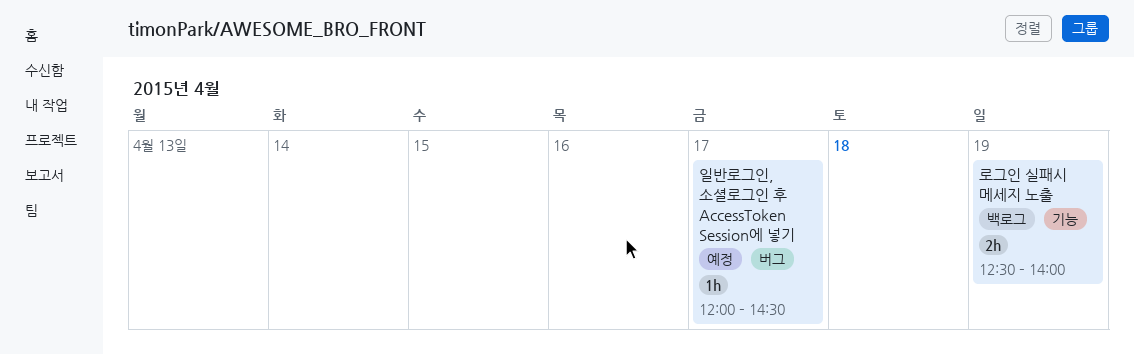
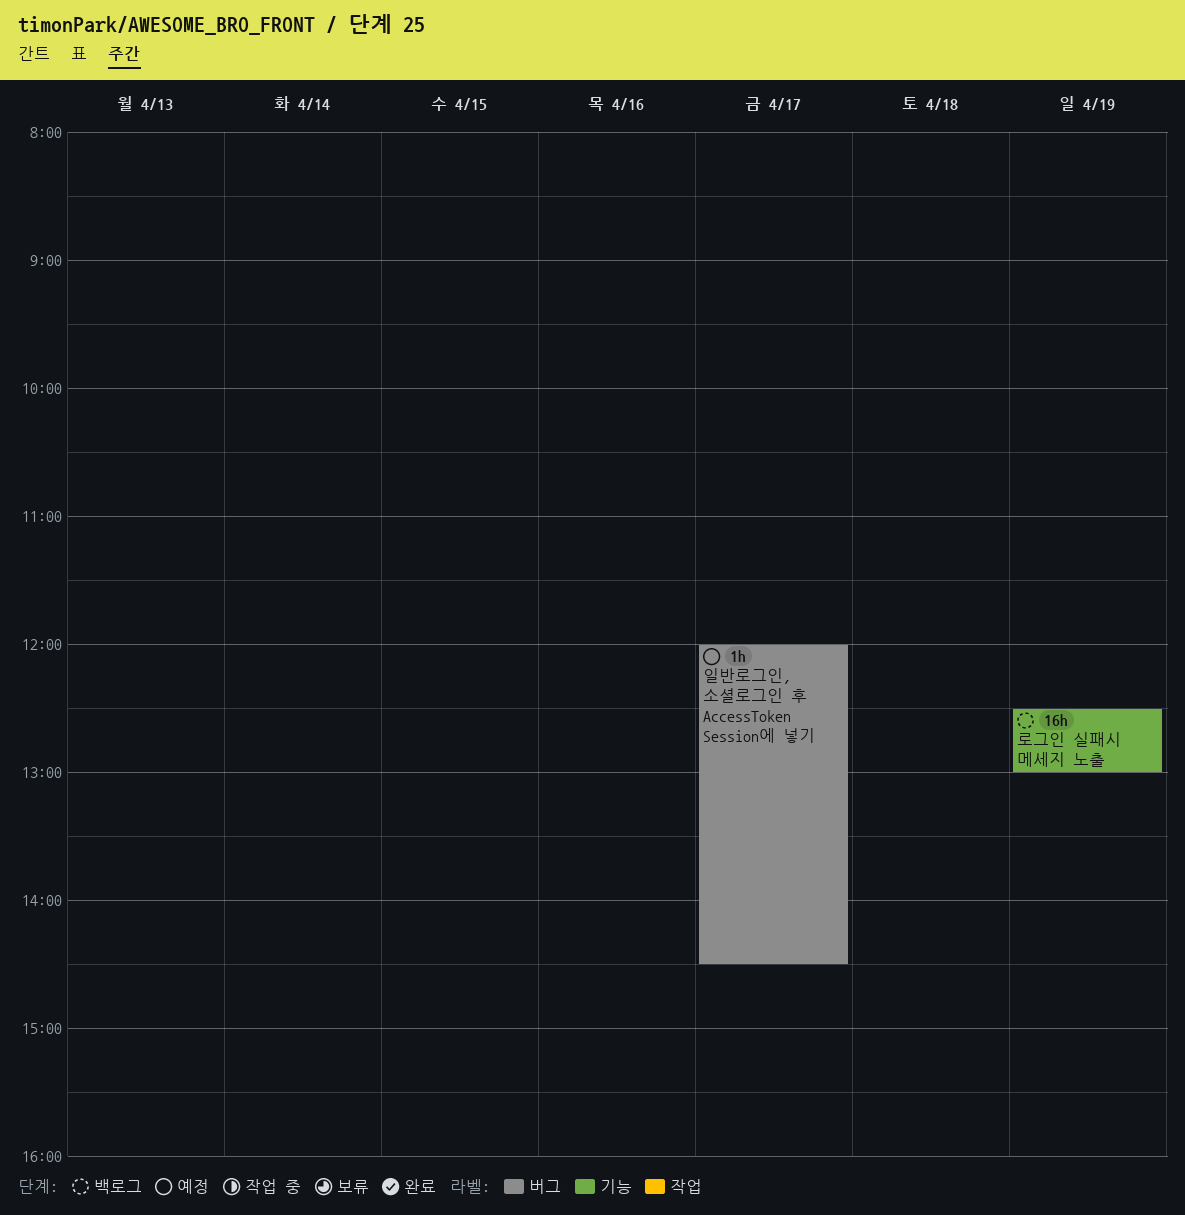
로그인 실패시 메세지 노출, estimate: 2h -> 16h
로그인 실패시 메세지 노출, ends: 14:00 -> 13:00

